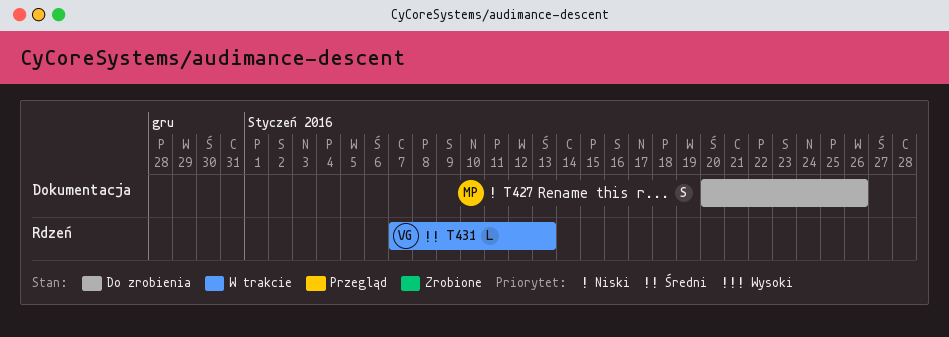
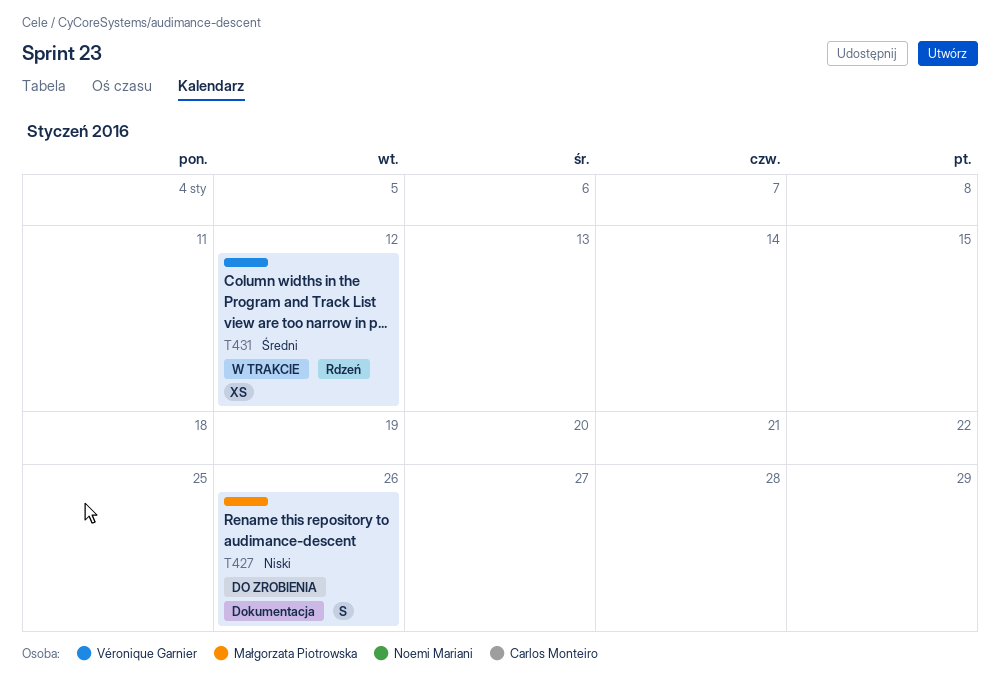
T431, estimate: L -> XS
T431, due: Jan 13 -> Jan 12

